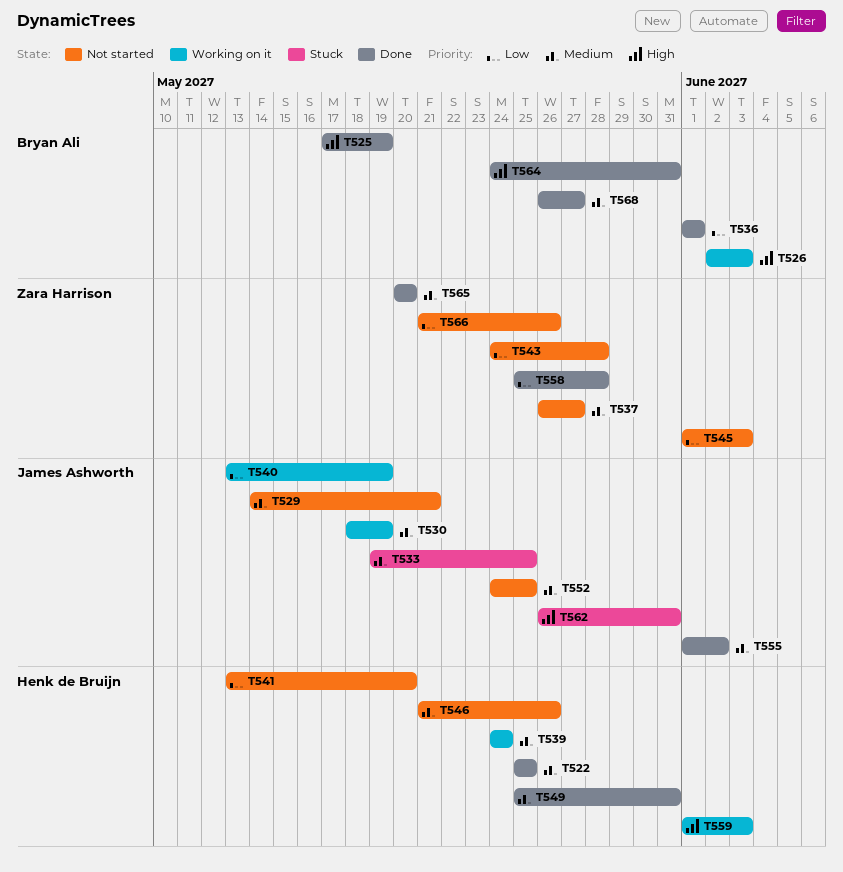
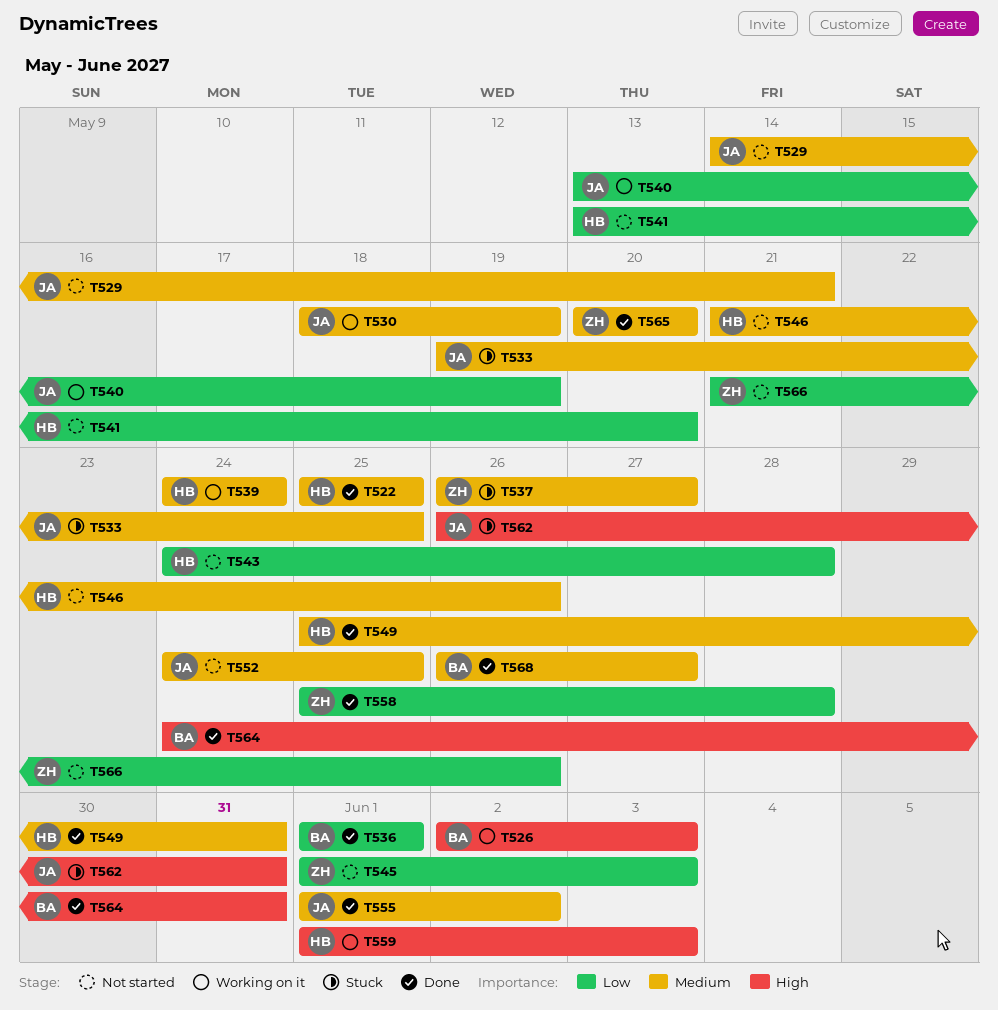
T525: present -> none
T537, status: Not started -> Stuck
T543, owner: Zara Harrison -> Henk de Bruijn

